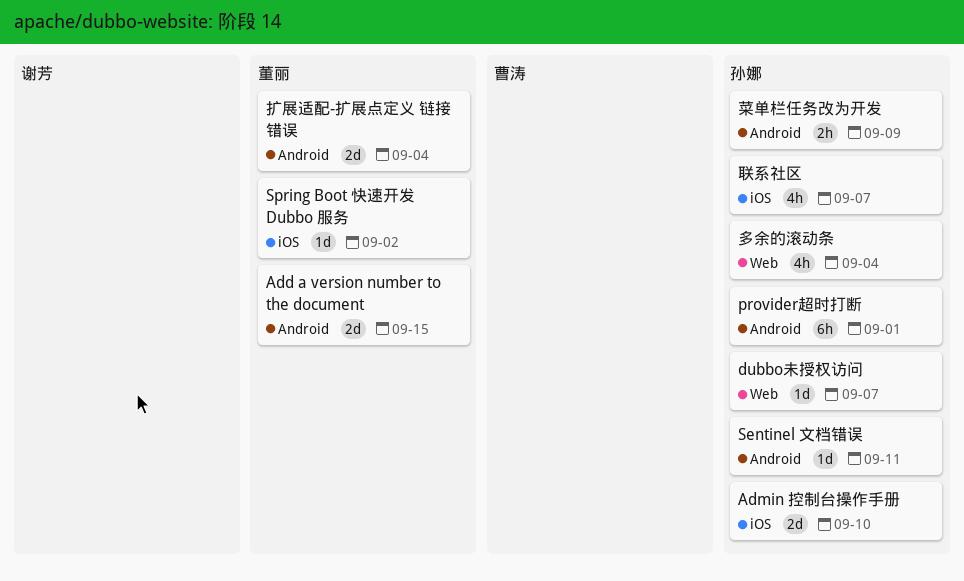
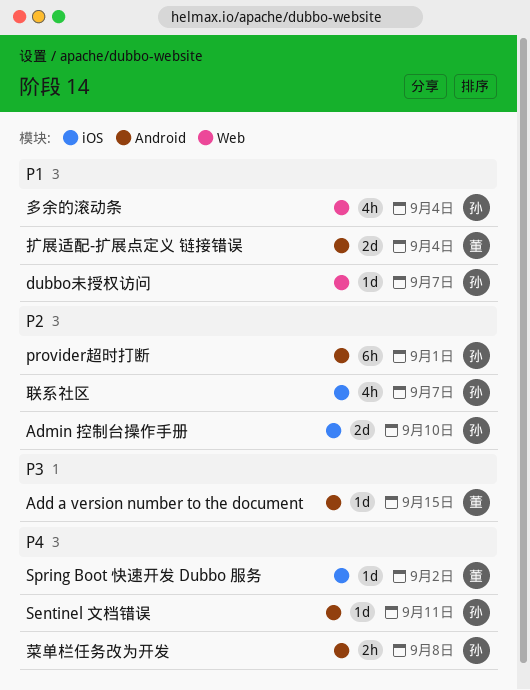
Add a version number to the document, estimate: 2d -> 1d
菜单栏任务改为开发, due: Sep 9 -> Sep 8

